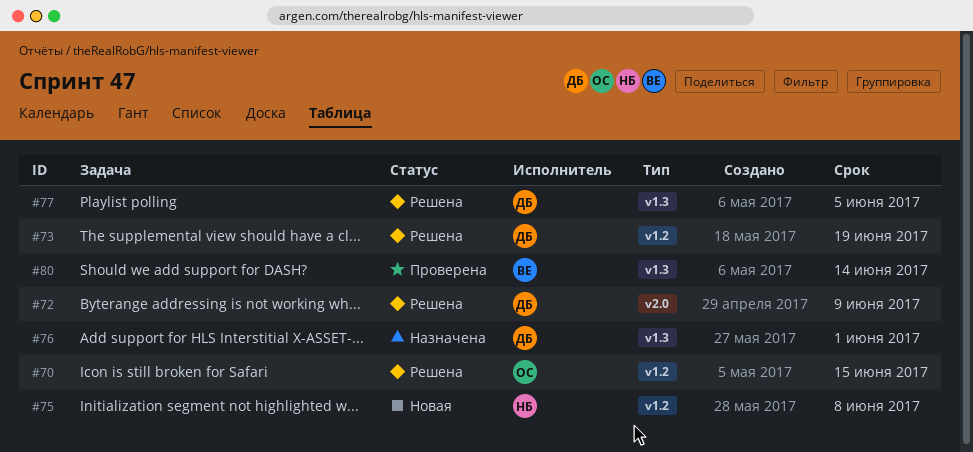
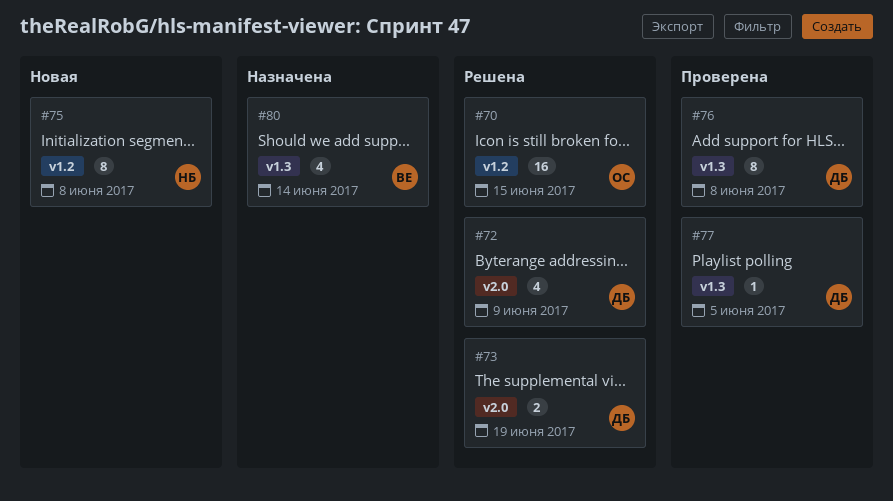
#73, label: v1.2 -> v2.0
#76, status: Назначена -> Проверена
#76, due: Jun 1 -> Jun 8
#77, status: Решена -> Проверена
#80, status: Проверена -> Назначена

